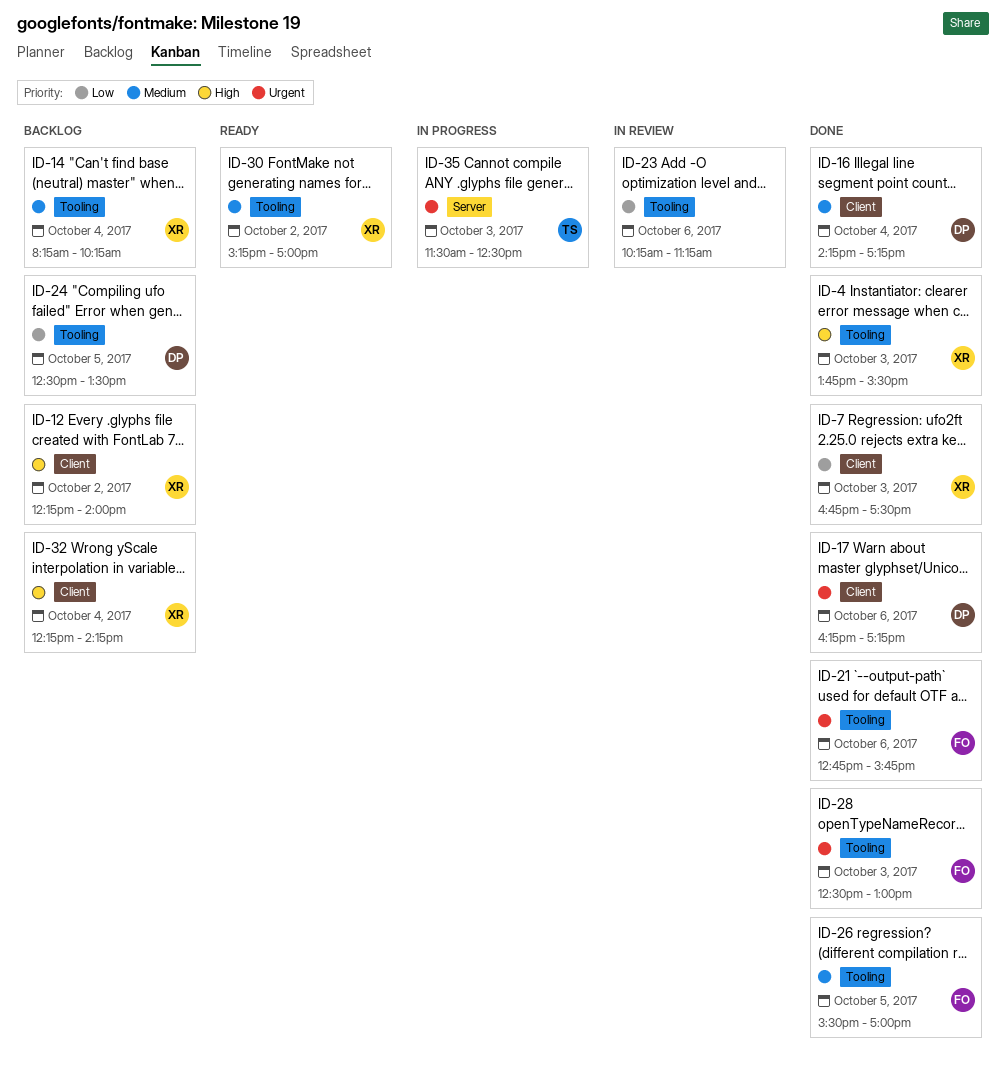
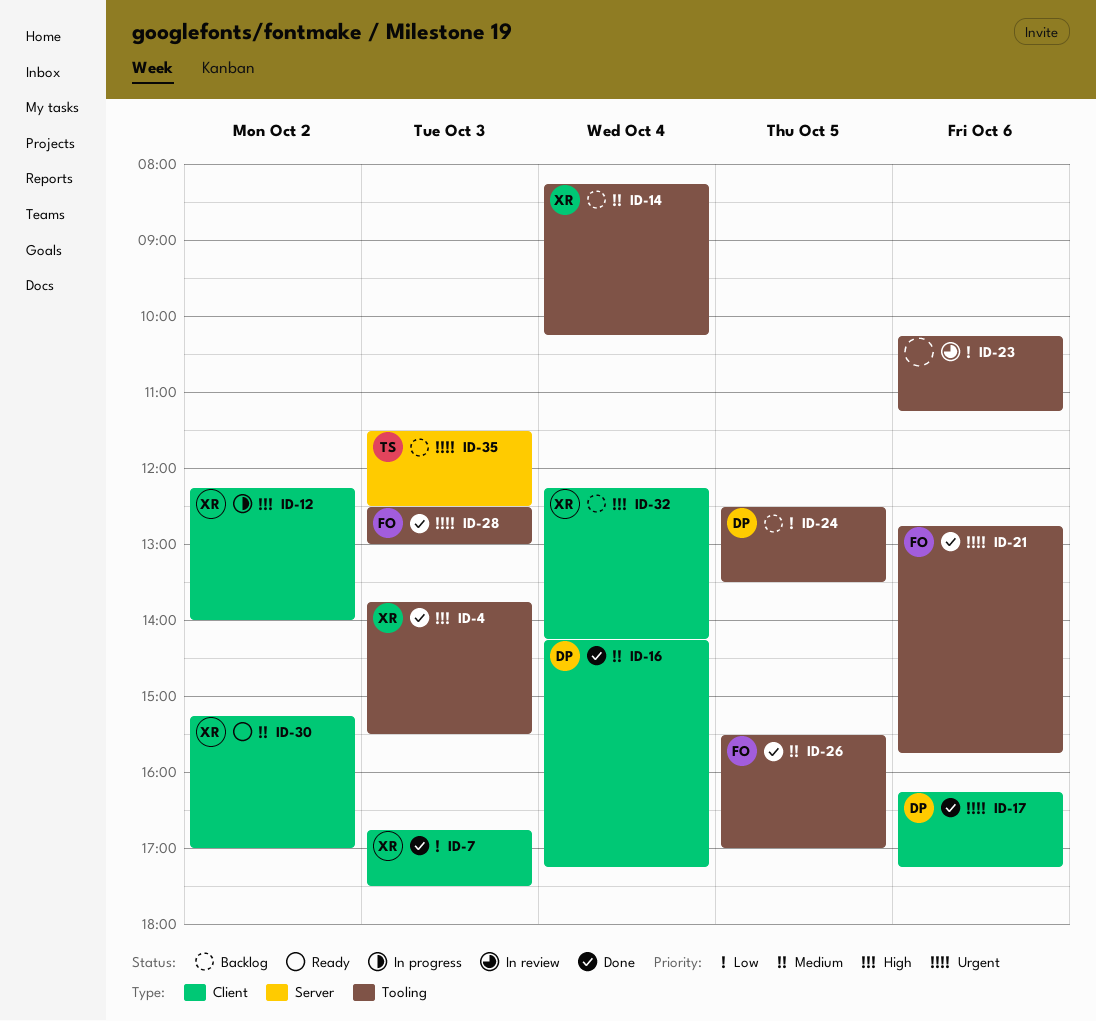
ID-12, status: Backlog -> In progress
ID-30, label: Tooling -> Client
ID-35, status: In progress -> Backlog

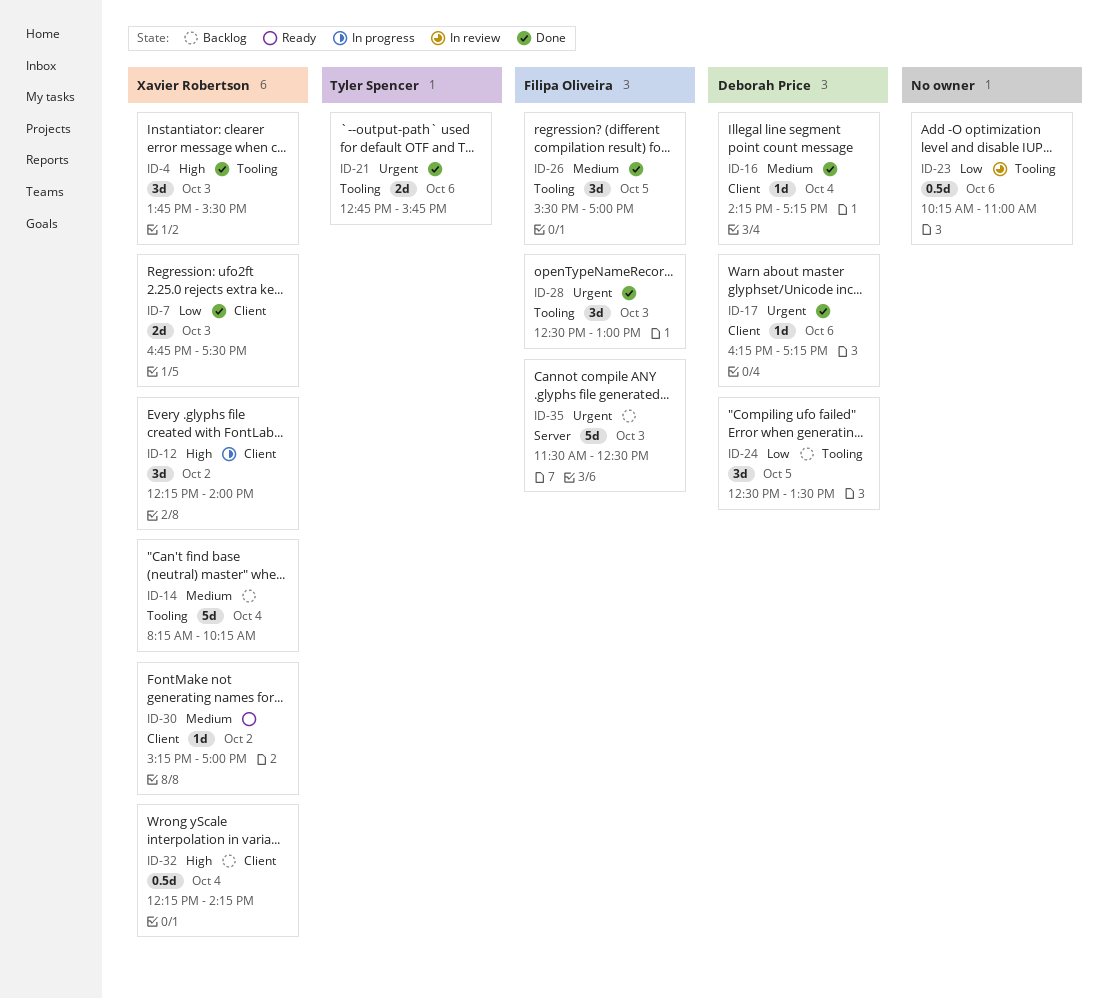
ID-21, owner: Filipa Oliveira -> Tyler Spencer
ID-23, ends: 11:15 -> 11:00
ID-35, owner: Tyler Spencer -> Filipa Oliveira

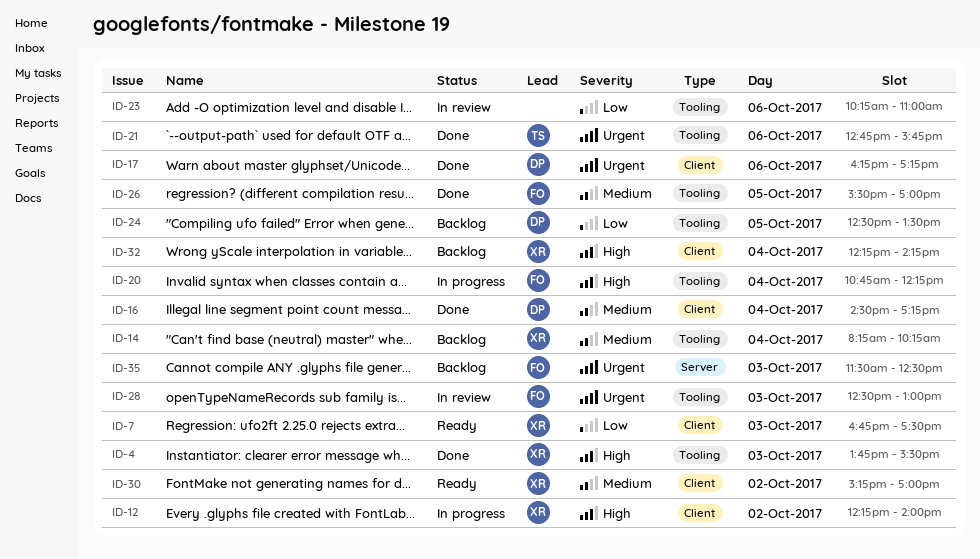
ID-7, status: Done -> Ready
ID-16, begins: 14:15 -> 14:30
ID-20: none -> present
ID-28, status: Done -> In review

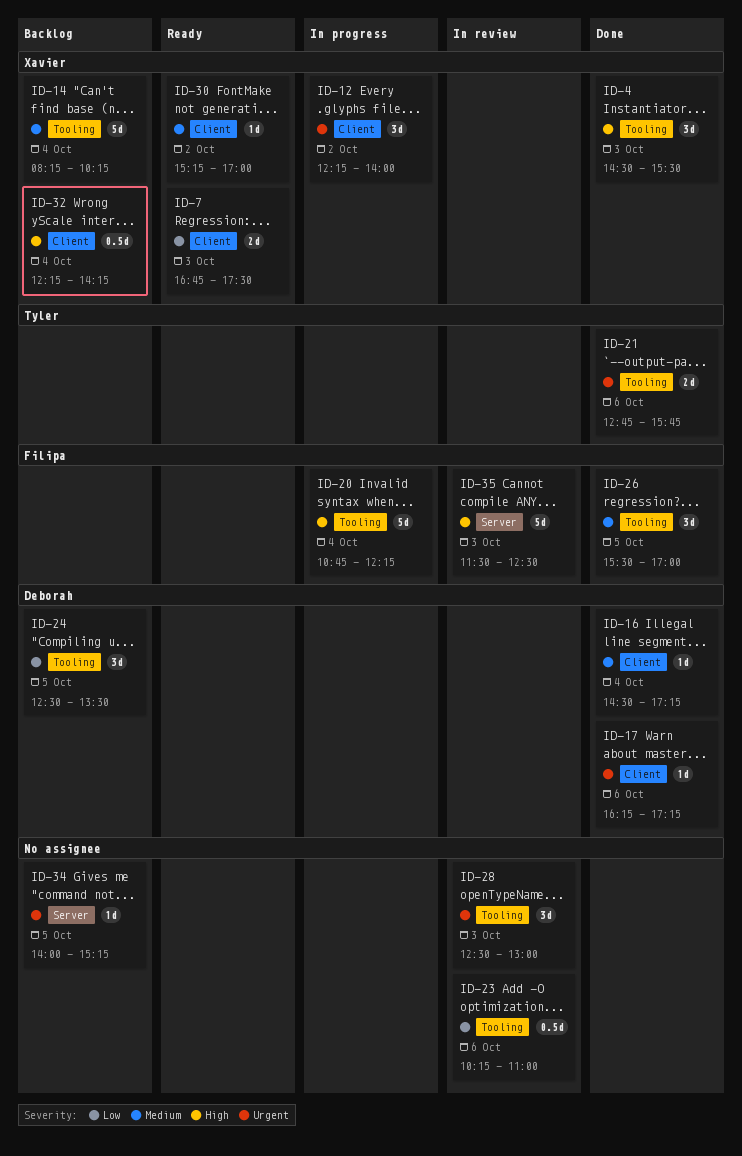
ID-4, begins: 13:45 -> 14:30
ID-12, priority: High -> Urgent
ID-28, owner: Filipa -> none
ID-34: none -> present
ID-35, status: Backlog -> In review
ID-35, priority: Urgent -> High

